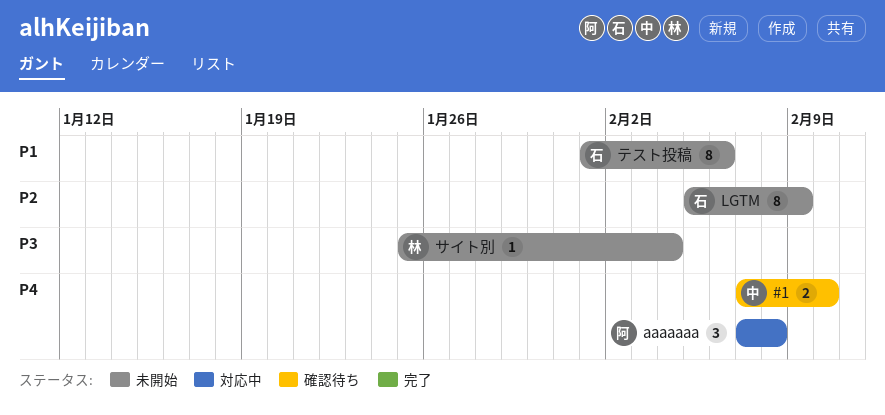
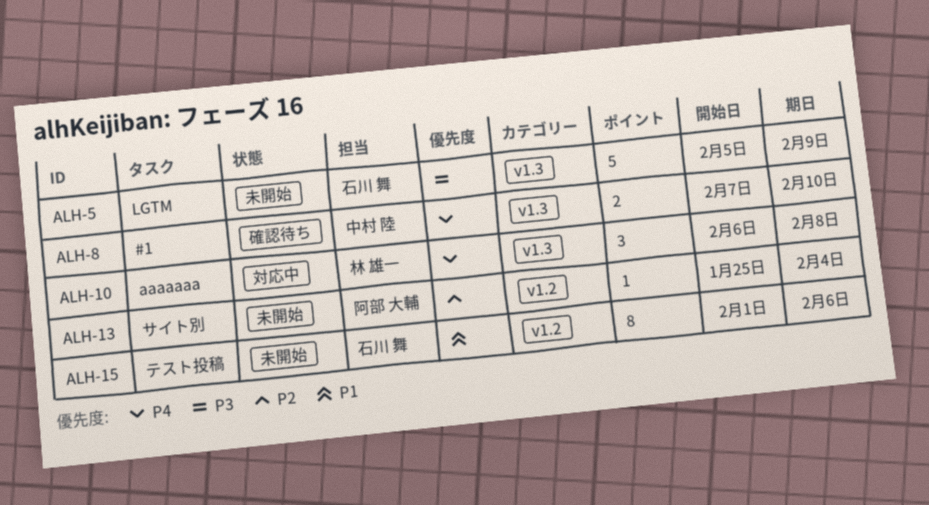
aaaaaaa, owner: 阿部 大輔 -> 林 雄一
aaaaaaa, start: Feb 7 -> Feb 6
LGTM, priority: P2 -> P3
LGTM, estimate: 8 -> 5
サイト別, owner: 林 雄一 -> 阿部 大輔
サイト別, priority: P3 -> P2

